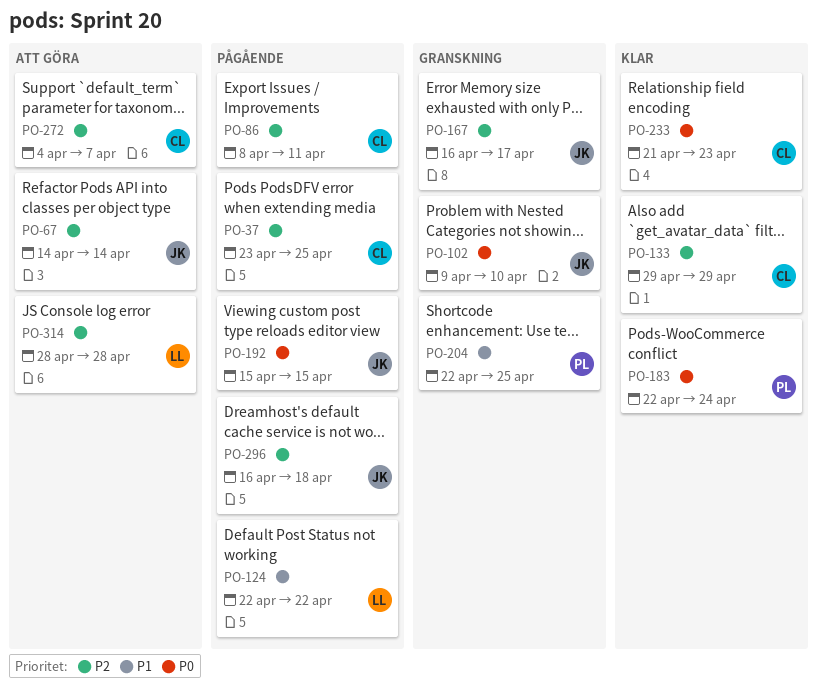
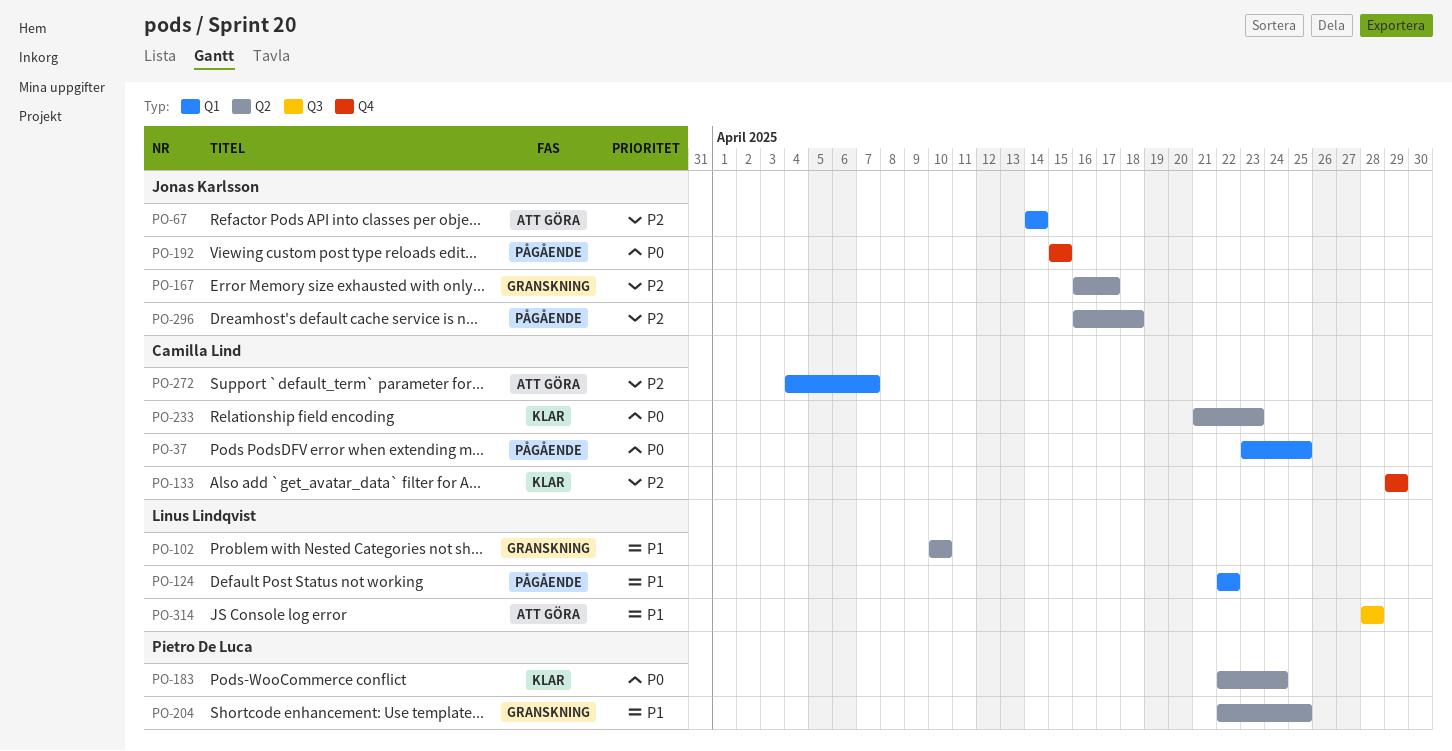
PO-37, priority: P2 -> P0
PO-86: present -> none
PO-102, owner: Jonas Karlsson -> Linus Lindqvist
PO-102, priority: P0 -> P1
PO-102, start: Apr 9 -> Apr 10
PO-314, priority: P2 -> P1

